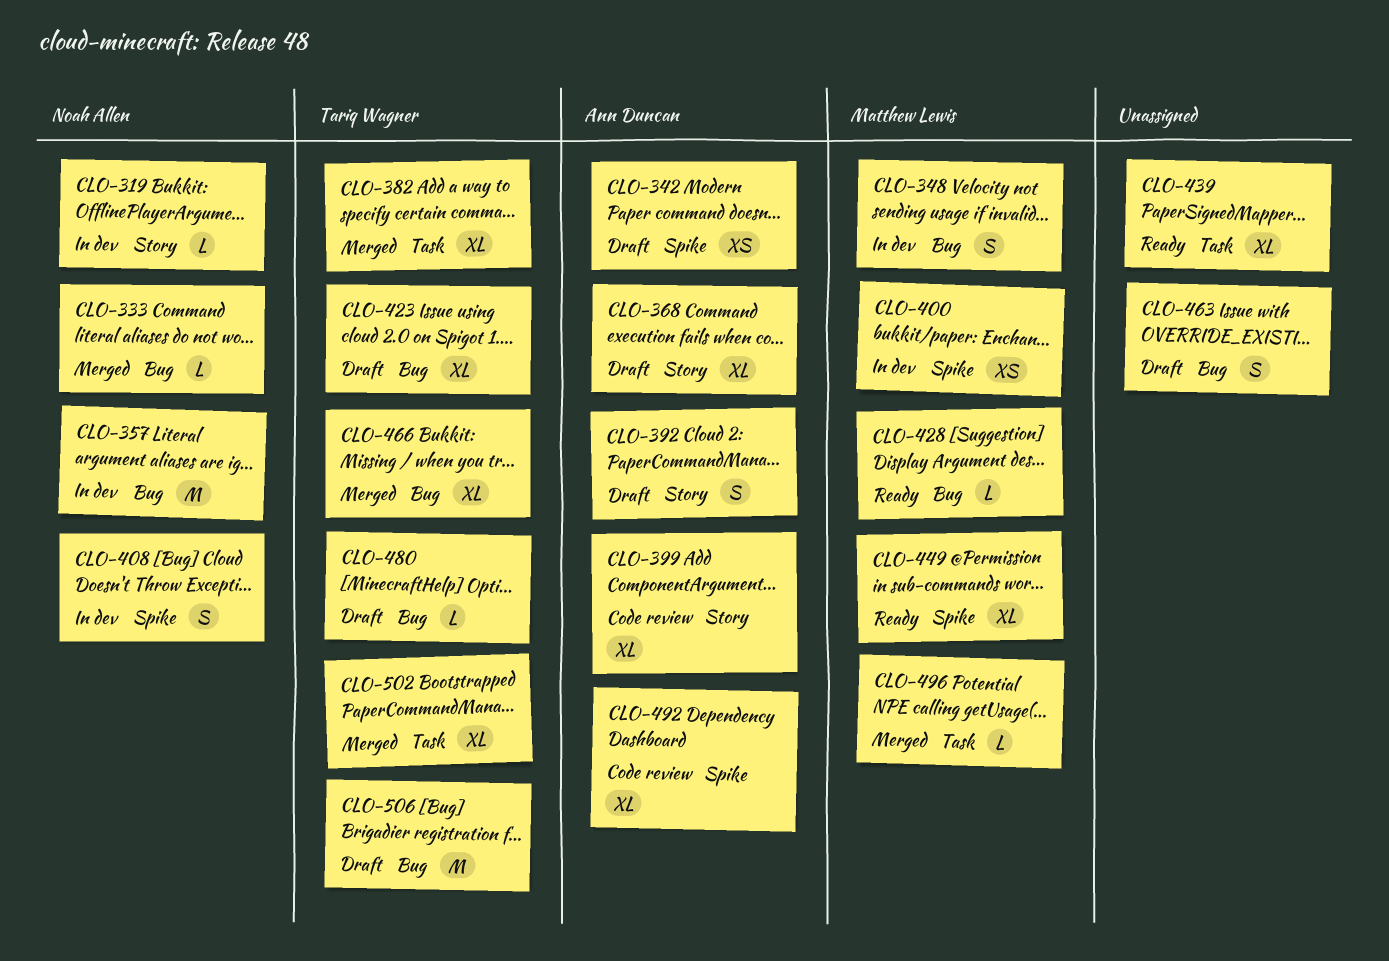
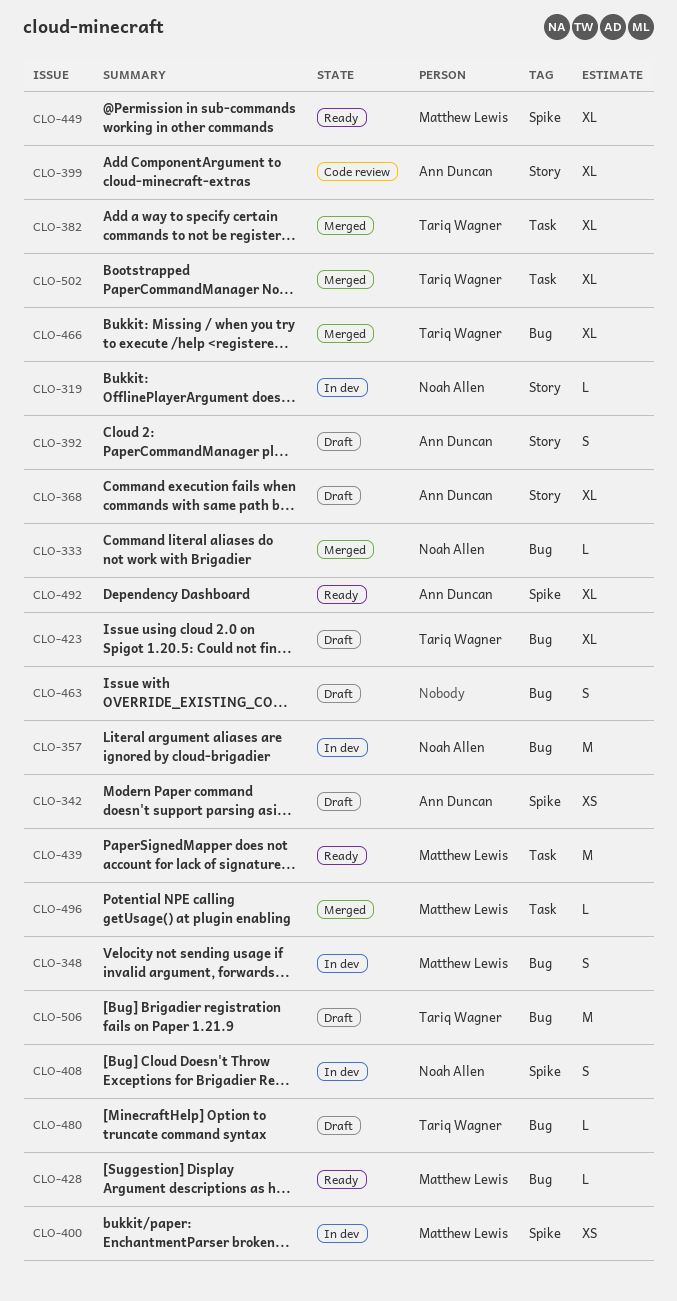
CLO-439, owner: none -> Matthew Lewis
CLO-439, estimate: XL -> M
CLO-492, status: Code review -> Ready

